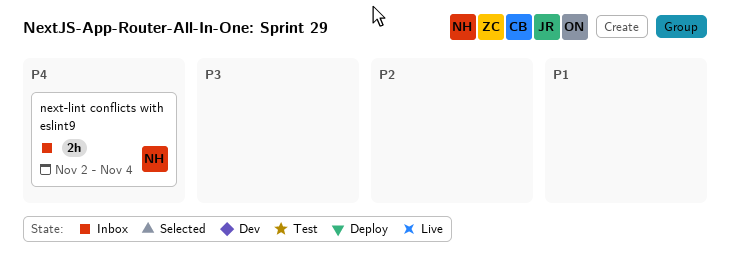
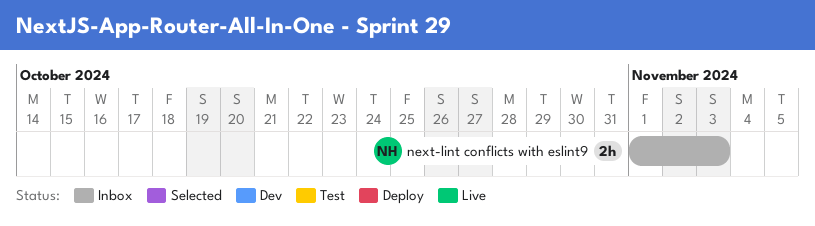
next-lint conflicts with eslint9, start: Nov 2 -> Nov 1
next-lint conflicts with eslint9, due: Nov 4 -> Nov 3

